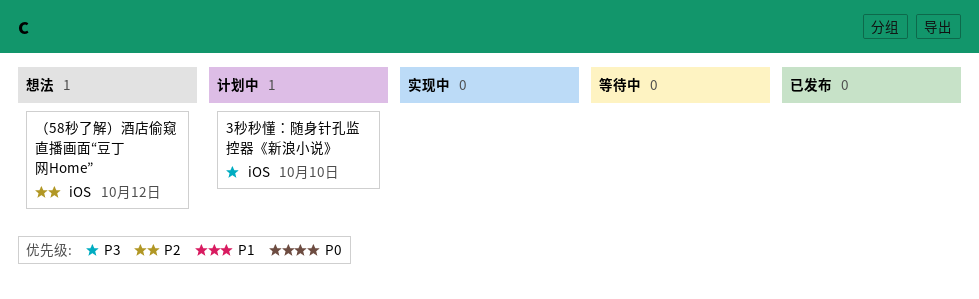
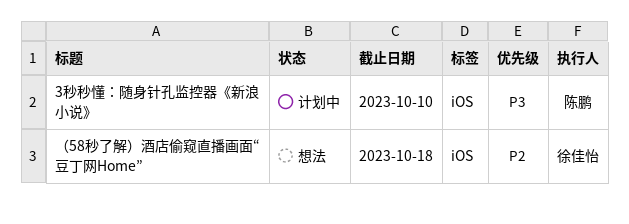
（58秒了解）酒店偷窥直播画面“豆丁网Home”, due: Oct 12 -> Oct 18

